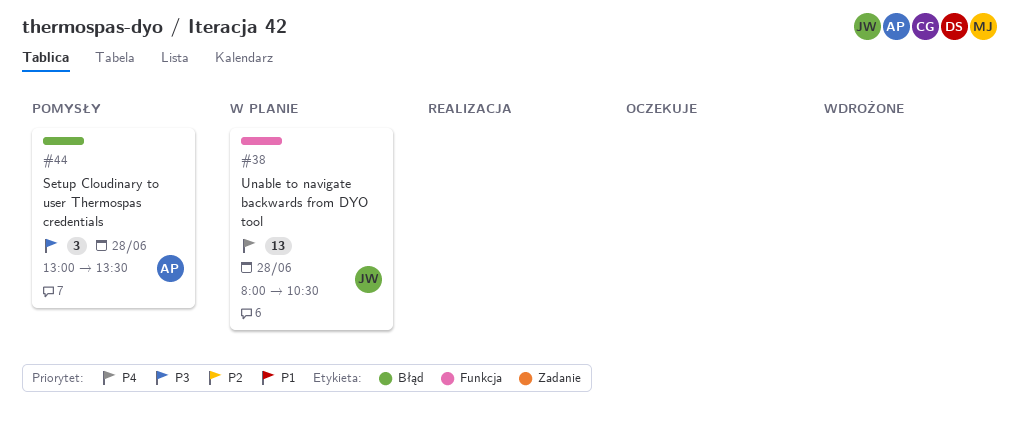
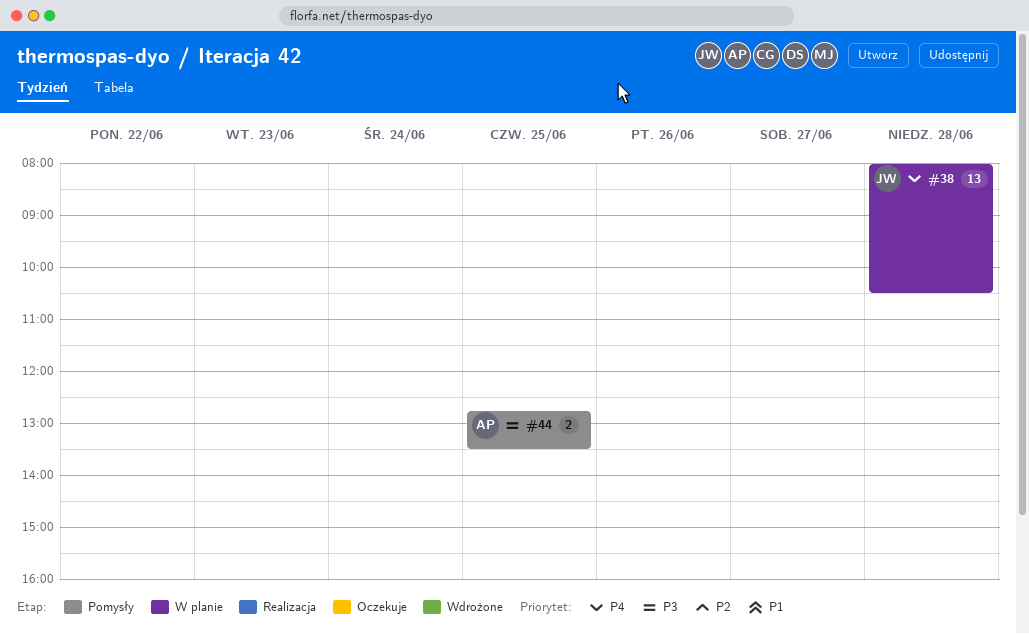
#44, estimate: 3 -> 2
#44, day: Jun 28 -> Jun 25
#44, begins: 13:00 -> 12:45

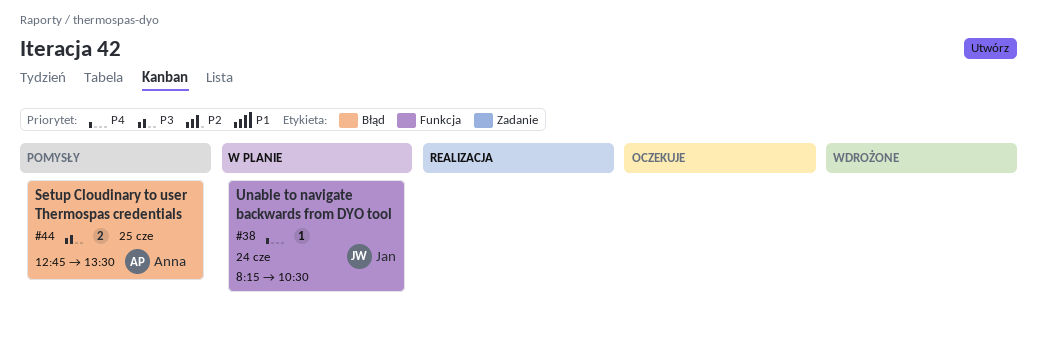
#38, estimate: 13 -> 1
#38, day: Jun 28 -> Jun 24
#38, begins: 08:00 -> 08:15

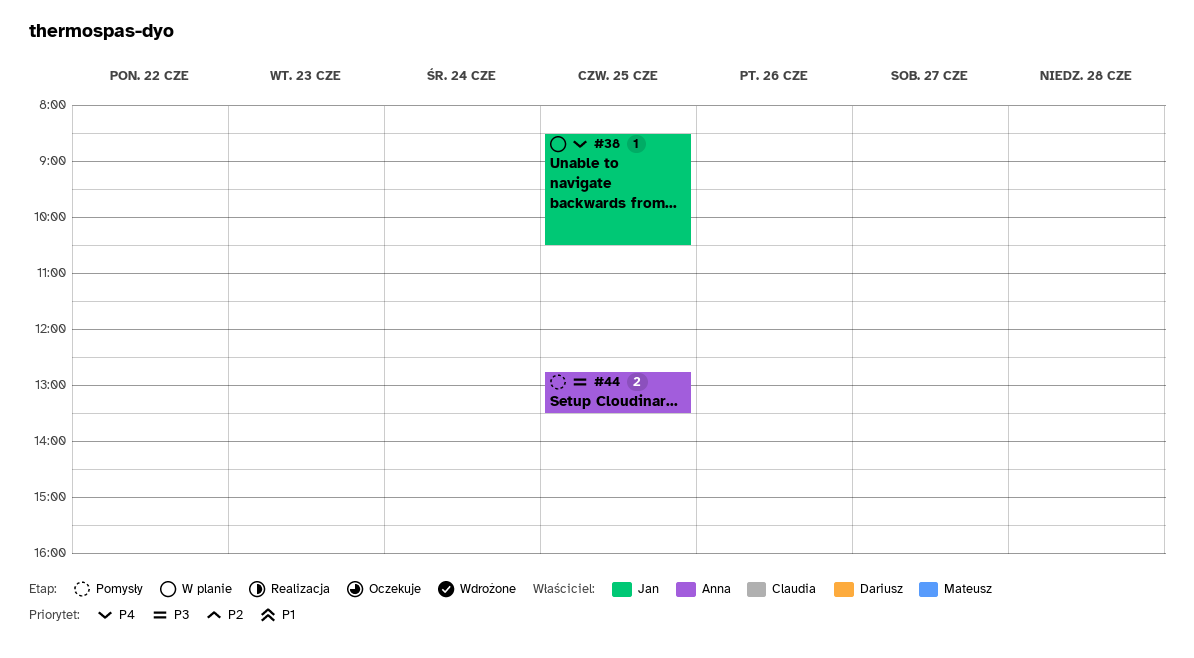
#38, day: Jun 24 -> Jun 25
#38, begins: 08:15 -> 08:30

